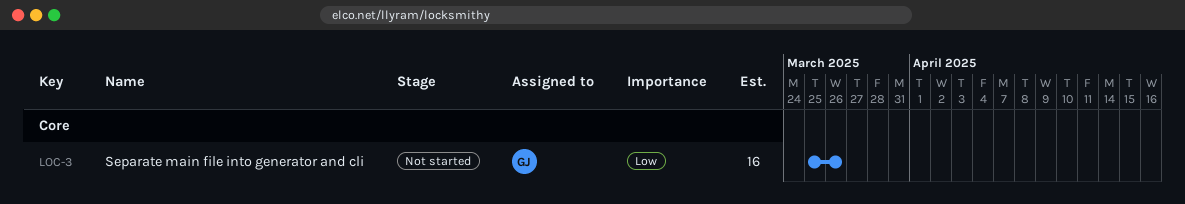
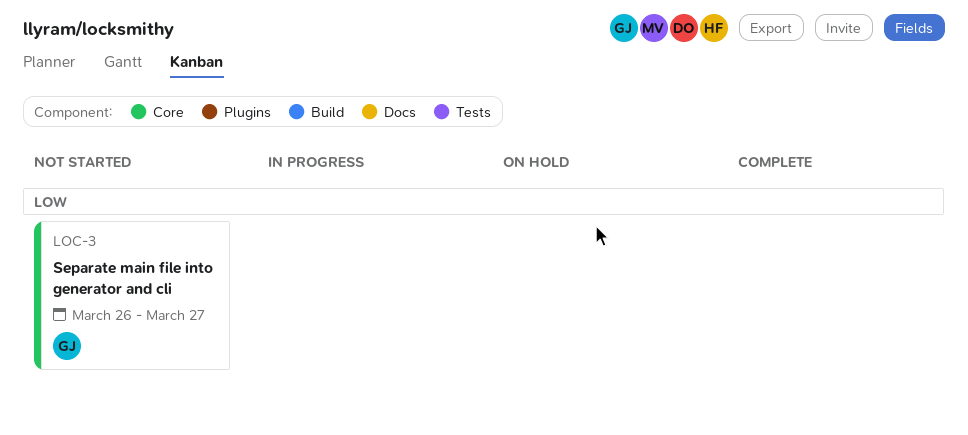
LOC-3, start: Mar 25 -> Mar 26
LOC-3, due: Mar 26 -> Mar 27

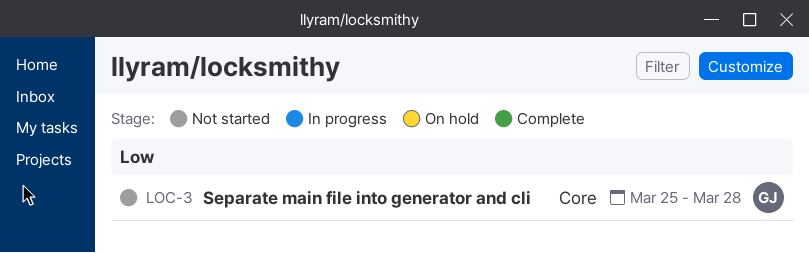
LOC-3, start: Mar 26 -> Mar 25
LOC-3, due: Mar 27 -> Mar 28

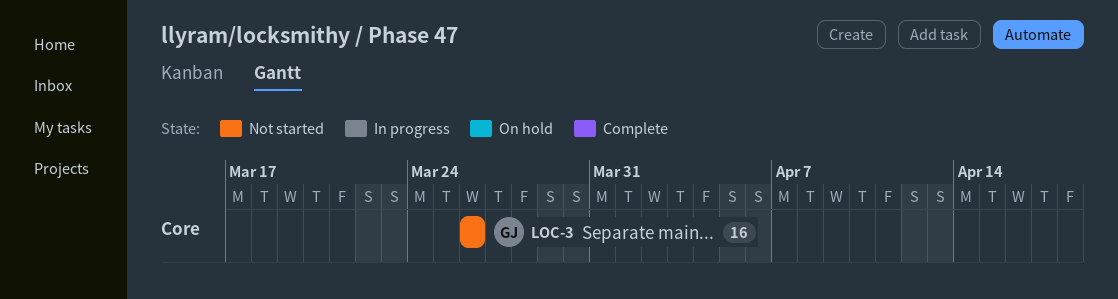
LOC-3, start: Mar 25 -> Mar 26
LOC-3, due: Mar 28 -> Mar 26

